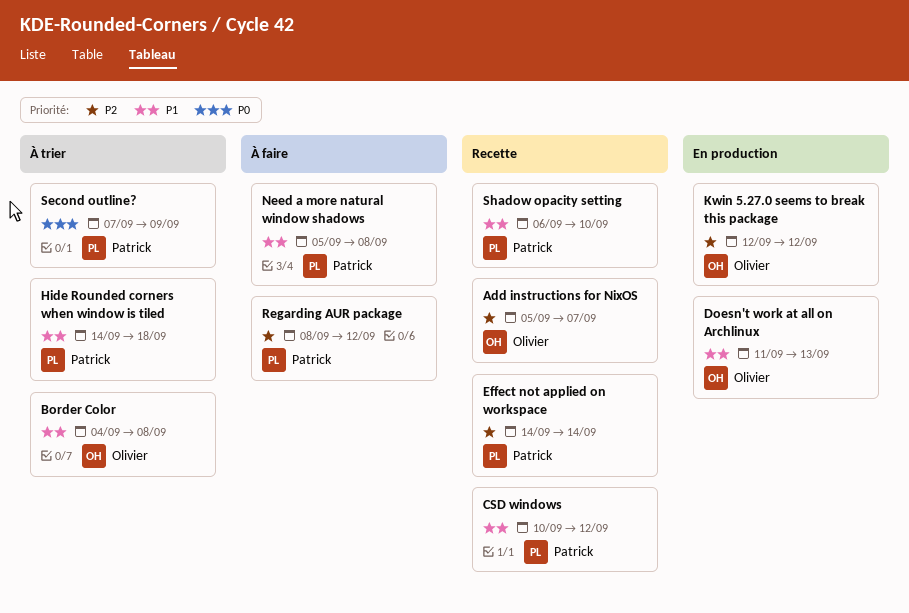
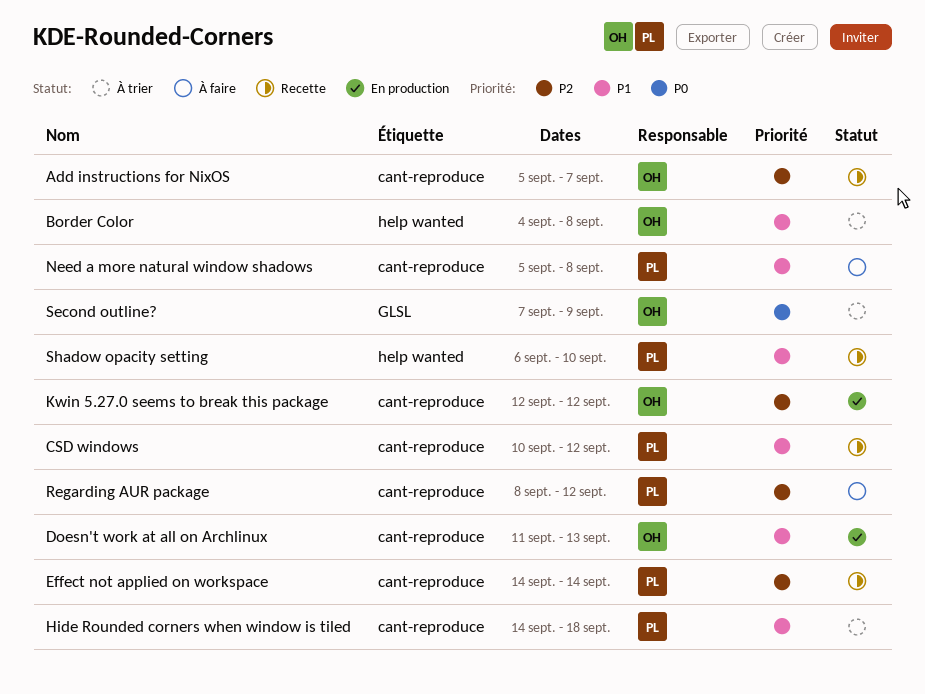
Second outline?, owner: Patrick -> Olivier

